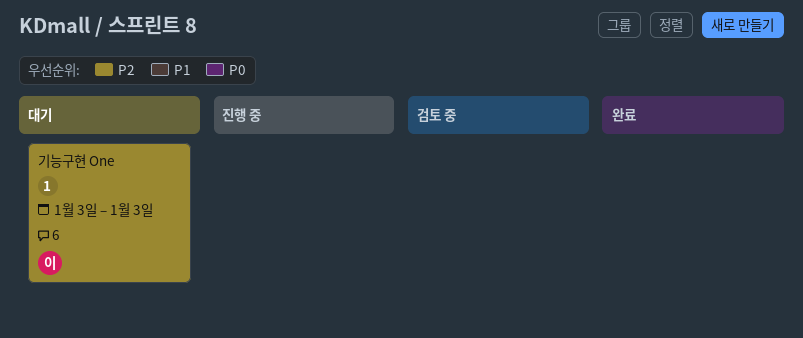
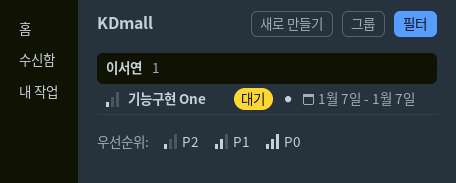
기능구현 One, start: Jan 3 -> Jan 7
기능구현 One, due: Jan 3 -> Jan 7

